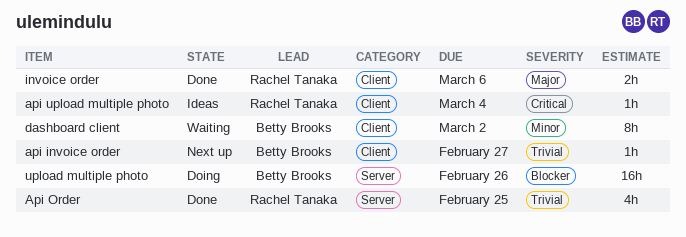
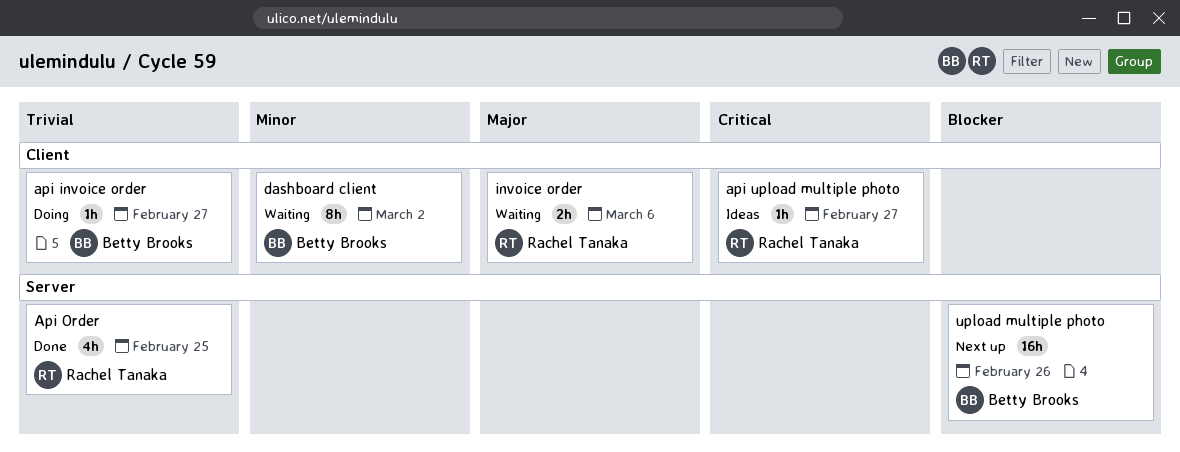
api invoice order, status: Next up -> Doing
api upload multiple photo, due: Mar 4 -> Feb 27
invoice order, status: Done -> Waiting
upload multiple photo, status: Doing -> Next up

